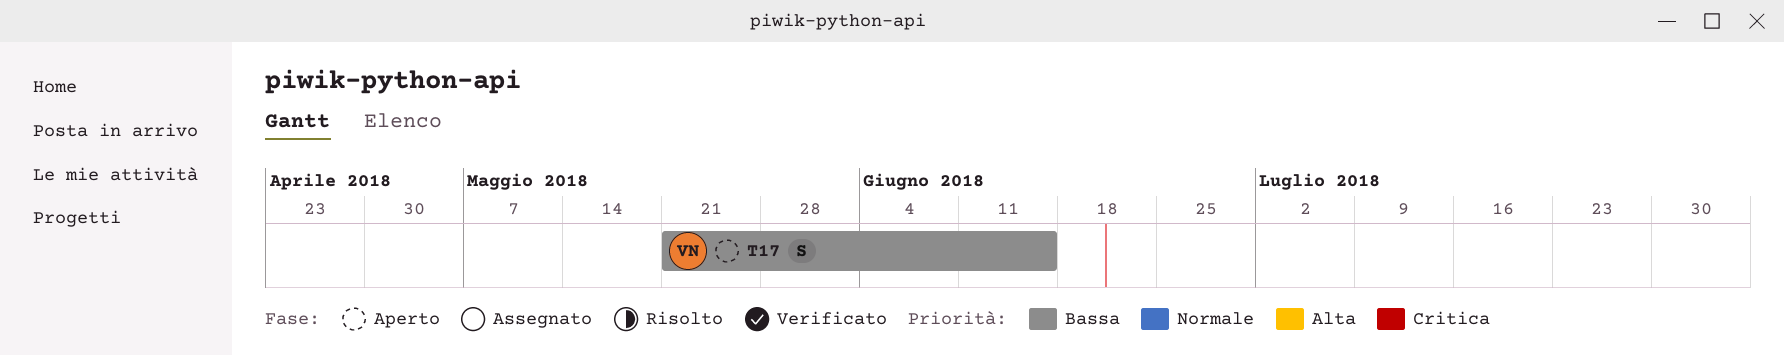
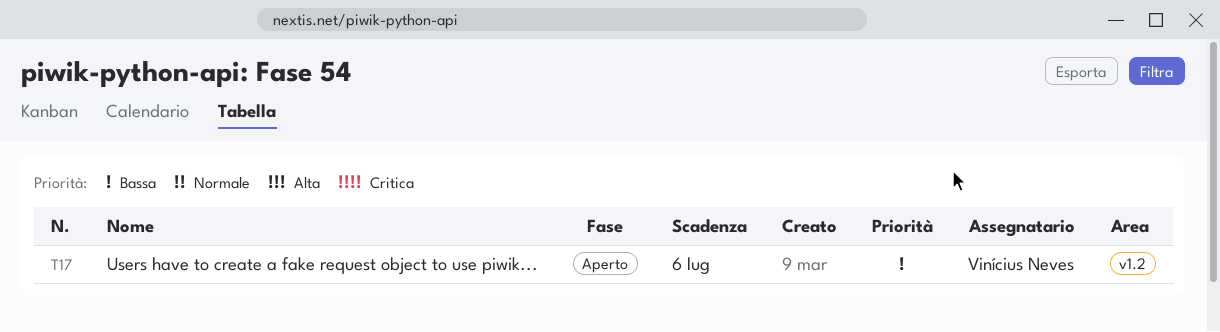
T17, due: Jun 15 -> Jul 6

